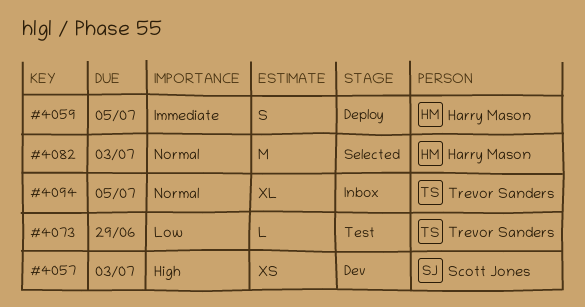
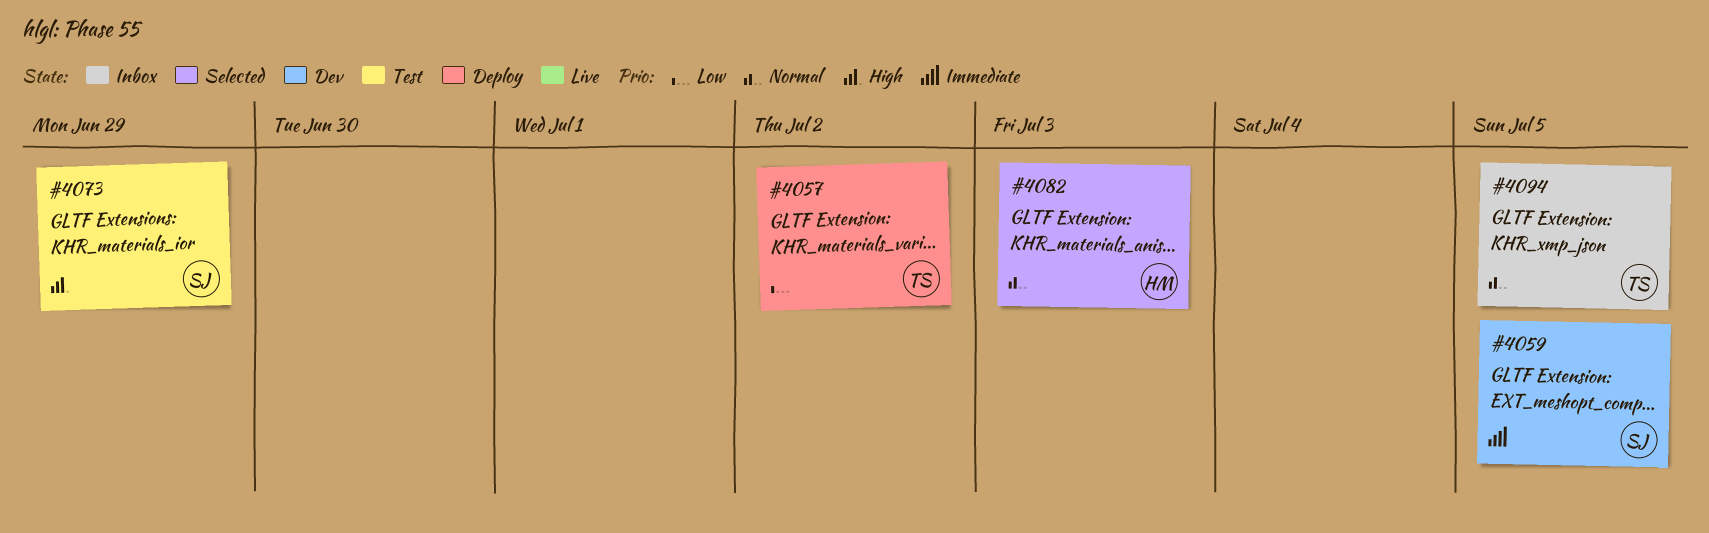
#4057, status: Dev -> Deploy
#4057, owner: Scott Jones -> Trevor Sanders
#4057, priority: High -> Low
#4057, due: Jul 3 -> Jul 2
#4059, status: Deploy -> Dev
#4059, owner: Harry Mason -> Scott Jones
#4073, owner: Trevor Sanders -> Scott Jones
#4073, priority: Low -> High

